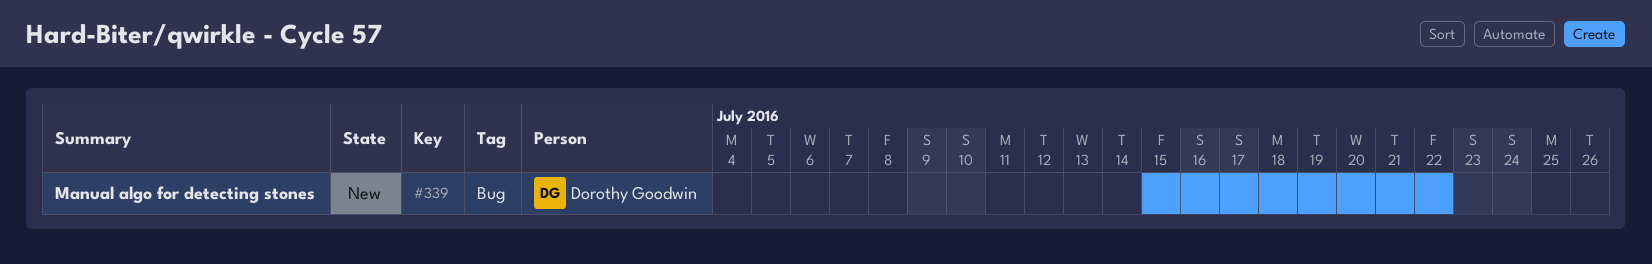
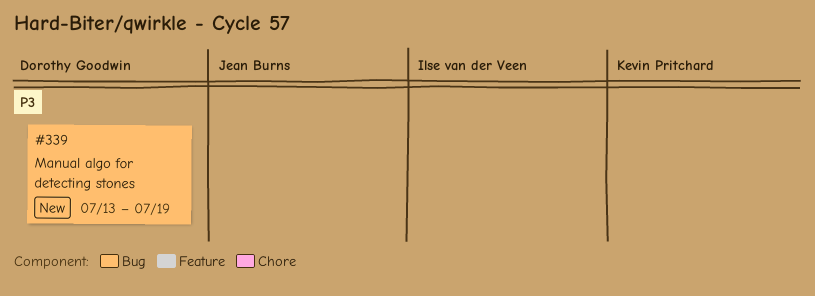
#339, start: Jul 15 -> Jul 13
#339, due: Jul 22 -> Jul 19

